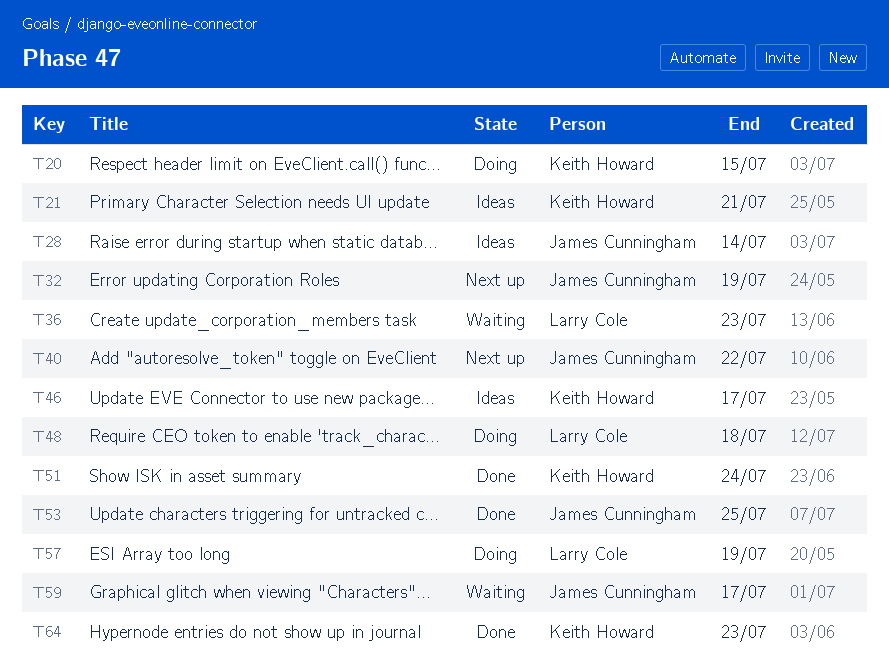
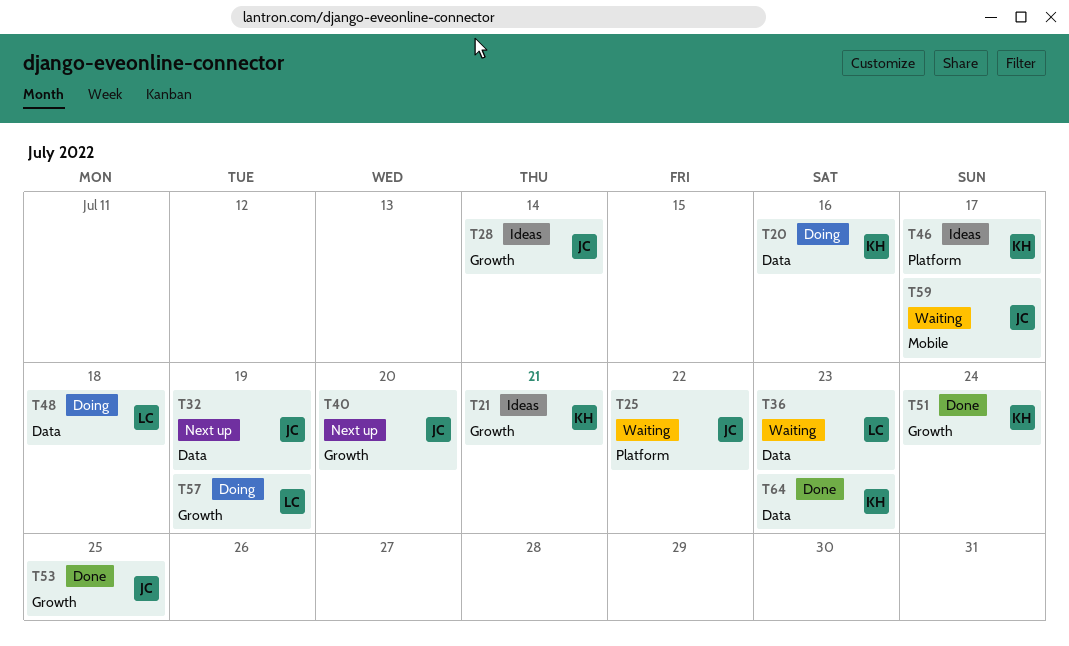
T20, due: Jul 15 -> Jul 16
T25: none -> present
T40, due: Jul 22 -> Jul 20

